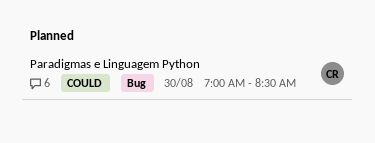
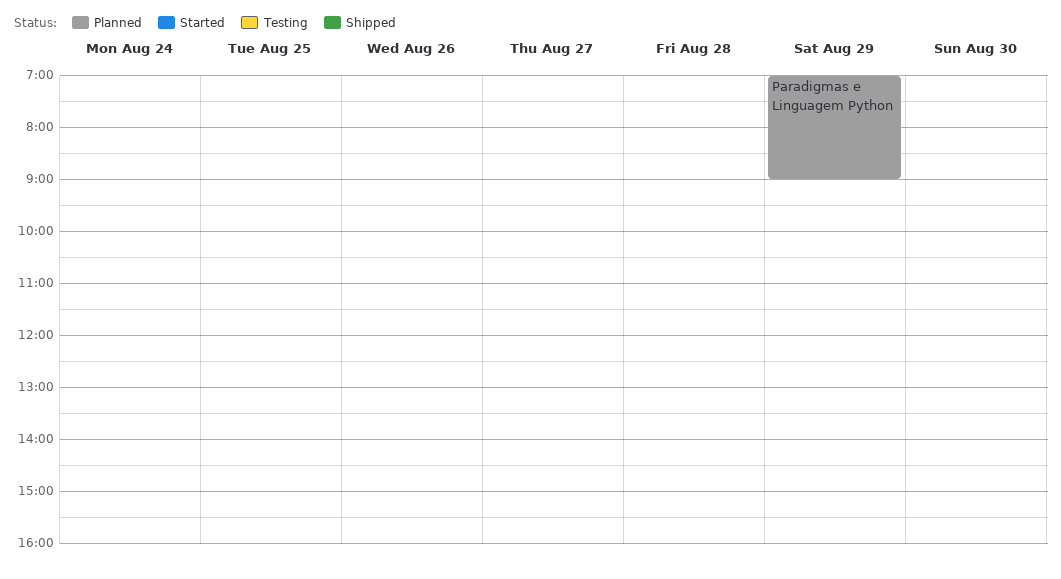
Paradigmas e Linguagem Python, day: Aug 30 -> Aug 29
Paradigmas e Linguagem Python, ends: 08:30 -> 09:00

